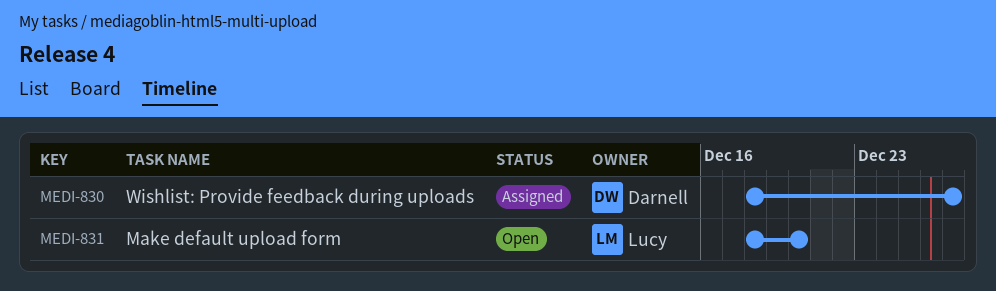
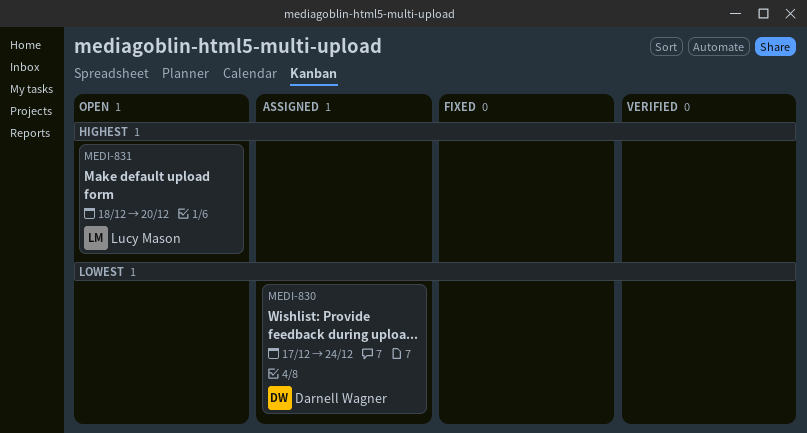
MEDI-830, start: Dec 18 -> Dec 17
MEDI-830, due: Dec 27 -> Dec 24

